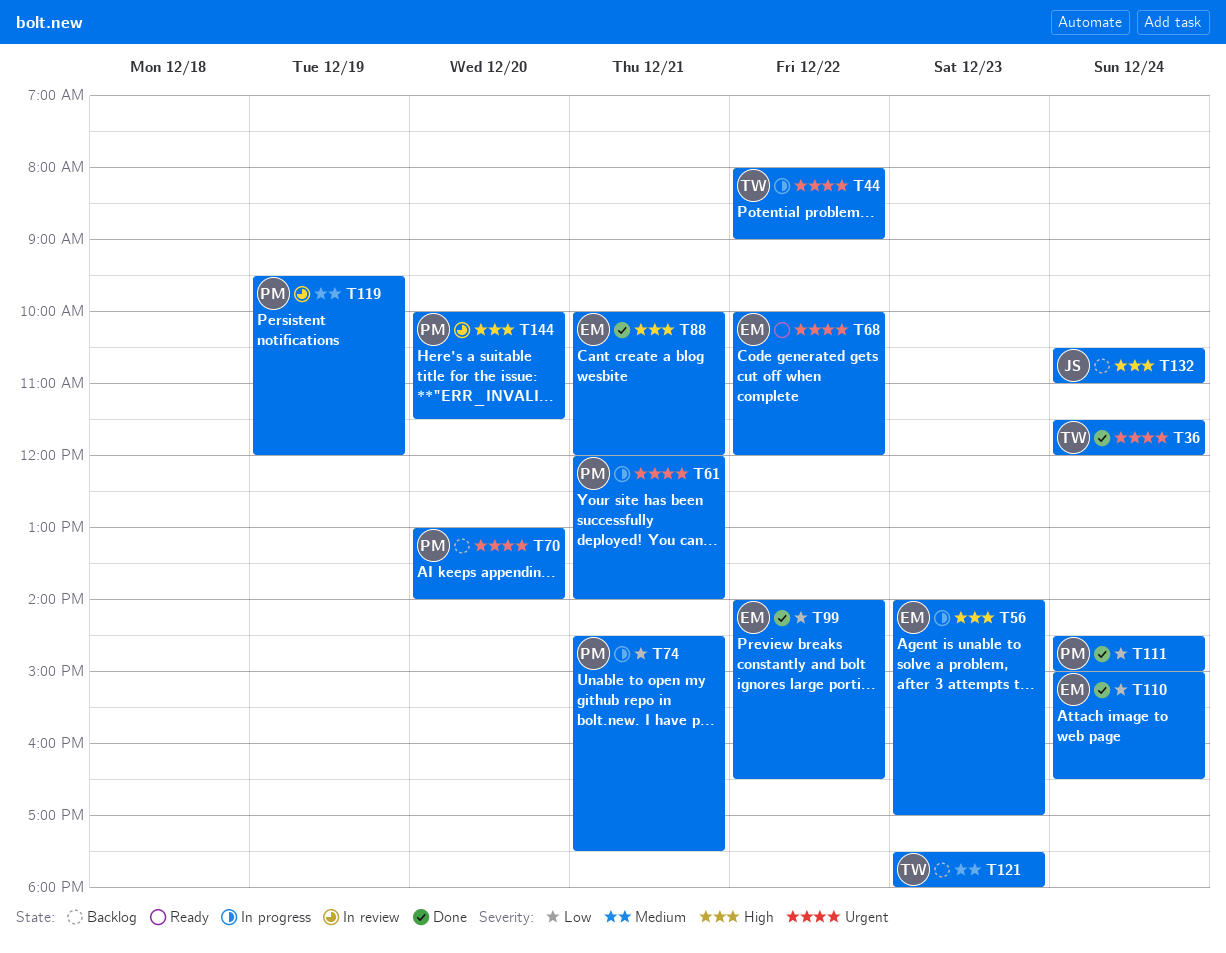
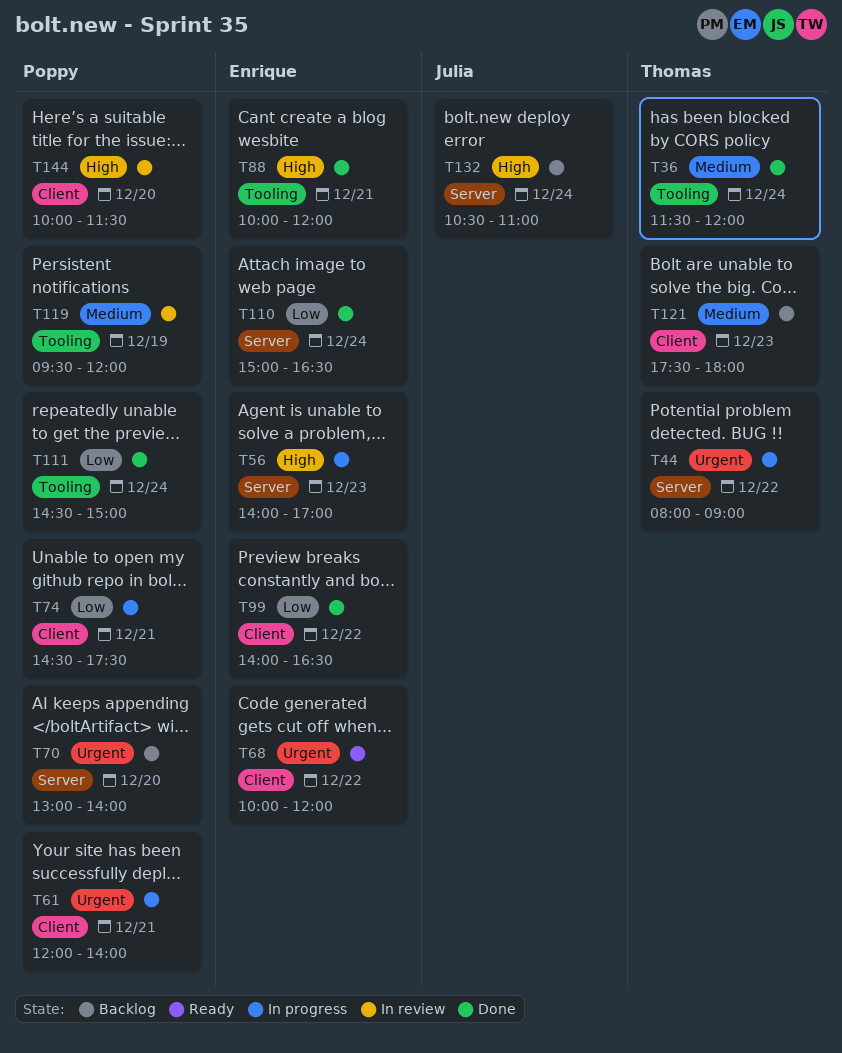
T36, priority: Urgent -> Medium

